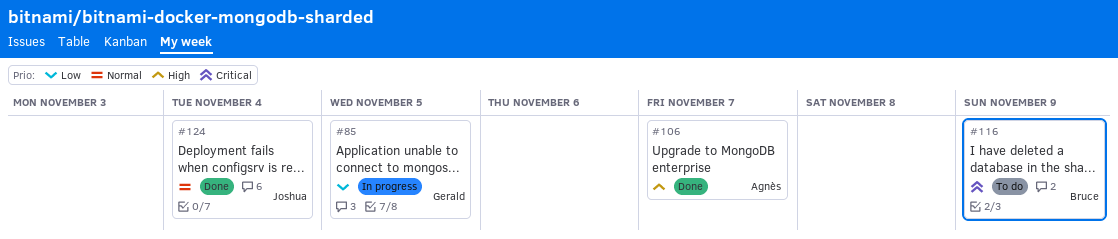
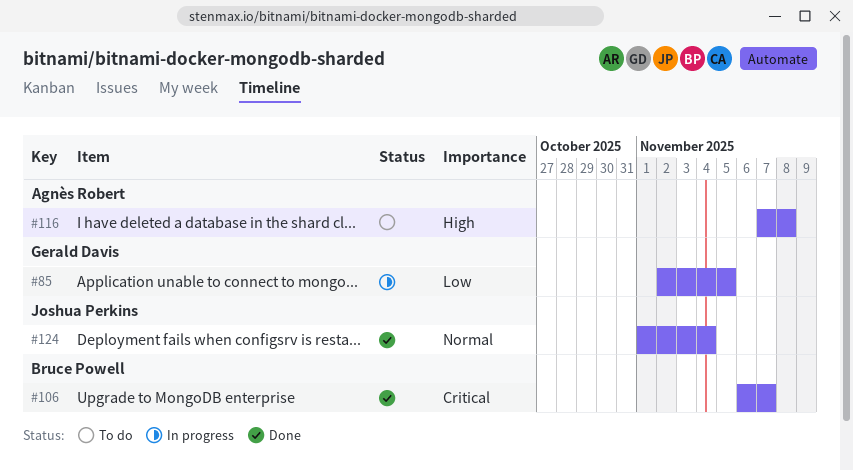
#106, owner: Agnès Robert -> Bruce Powell
#106, priority: High -> Critical
#116, owner: Bruce Powell -> Agnès Robert
#116, priority: Critical -> High
#116, due: Nov 9 -> Nov 8

